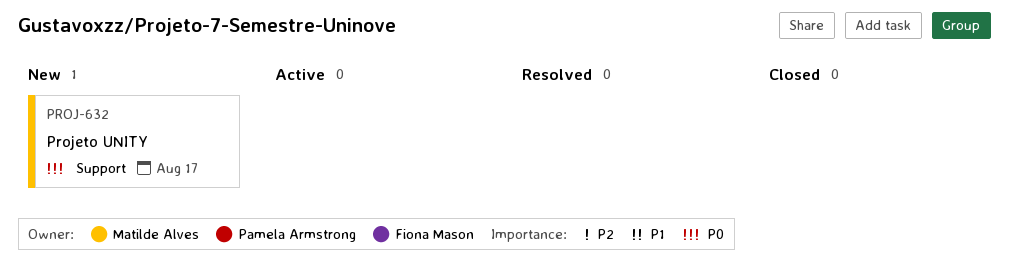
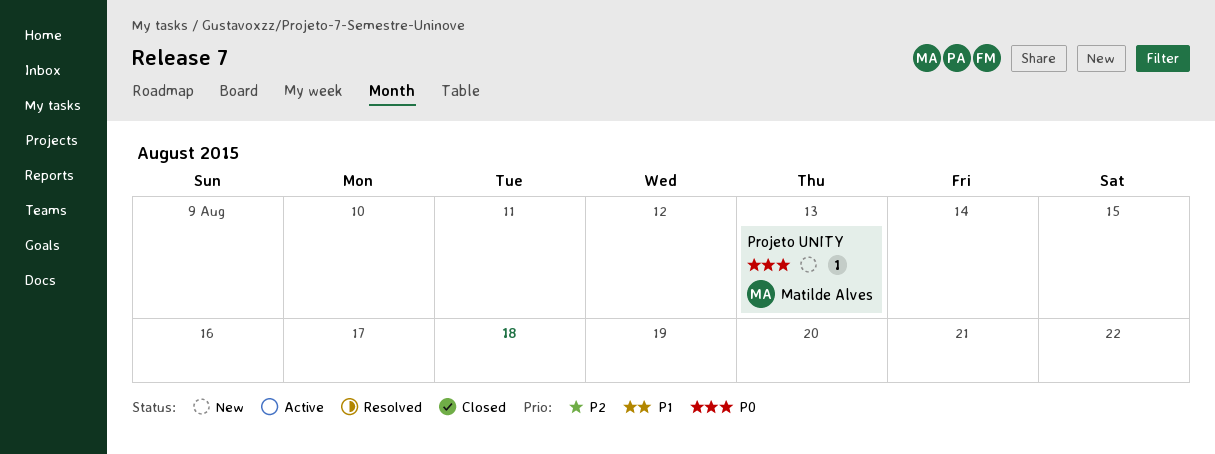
Projeto UNITY, due: Aug 17 -> Aug 13

